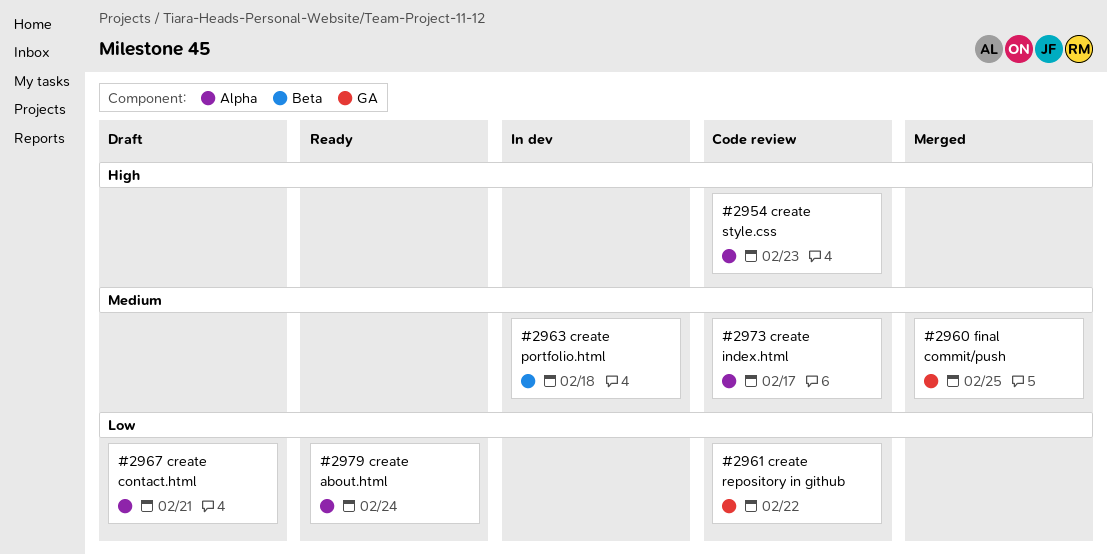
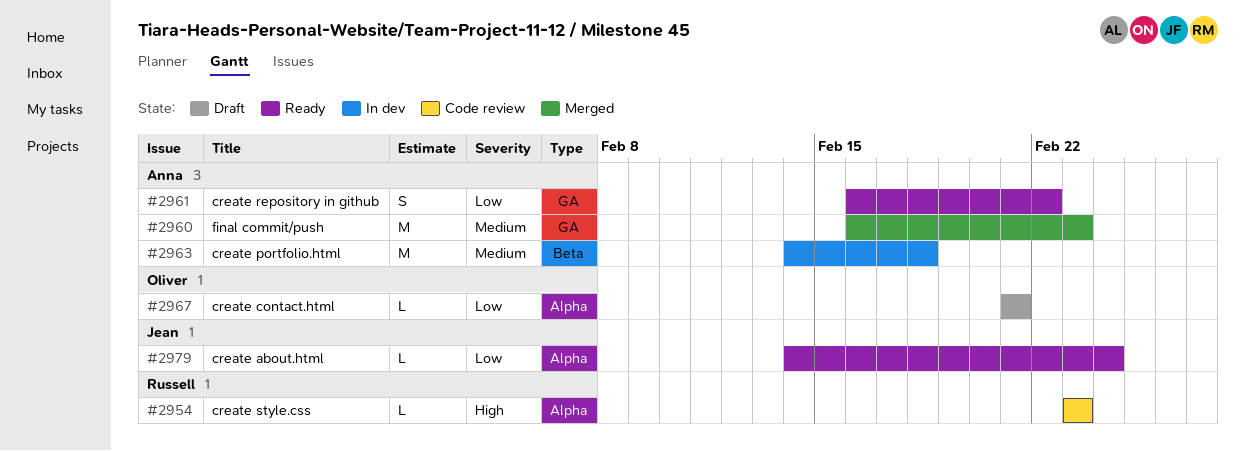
#2960, due: Feb 25 -> Feb 23
#2961, status: Code review -> Ready
#2973: present -> none

